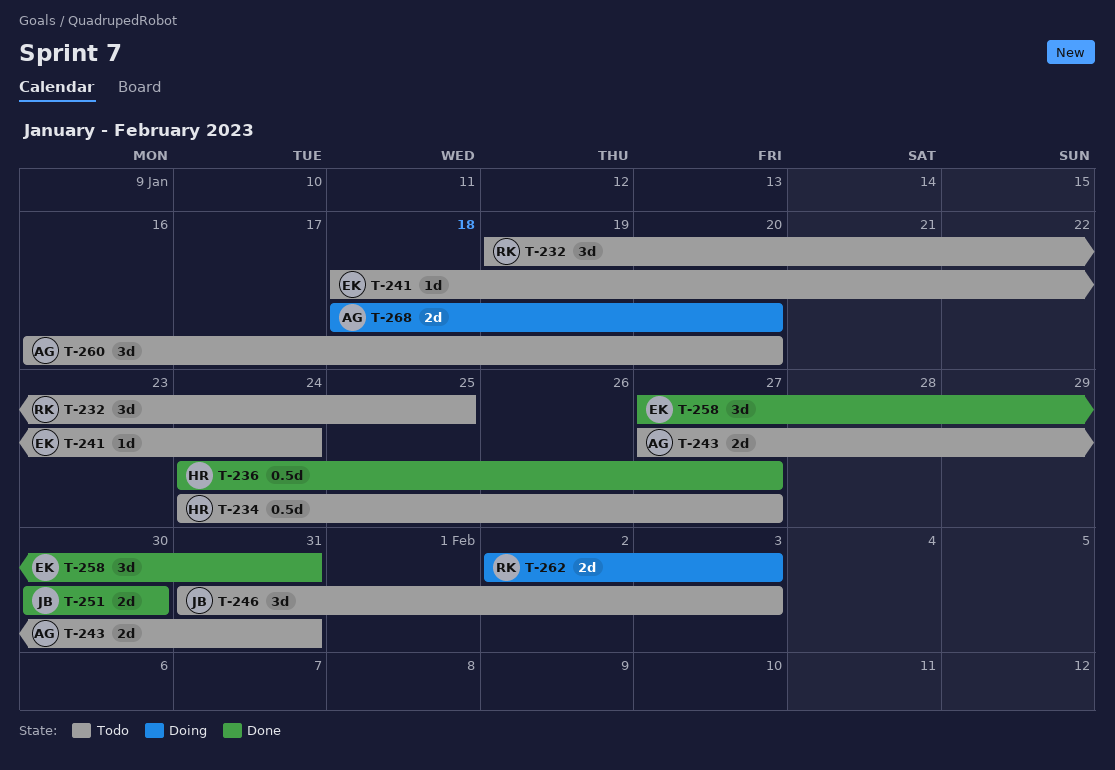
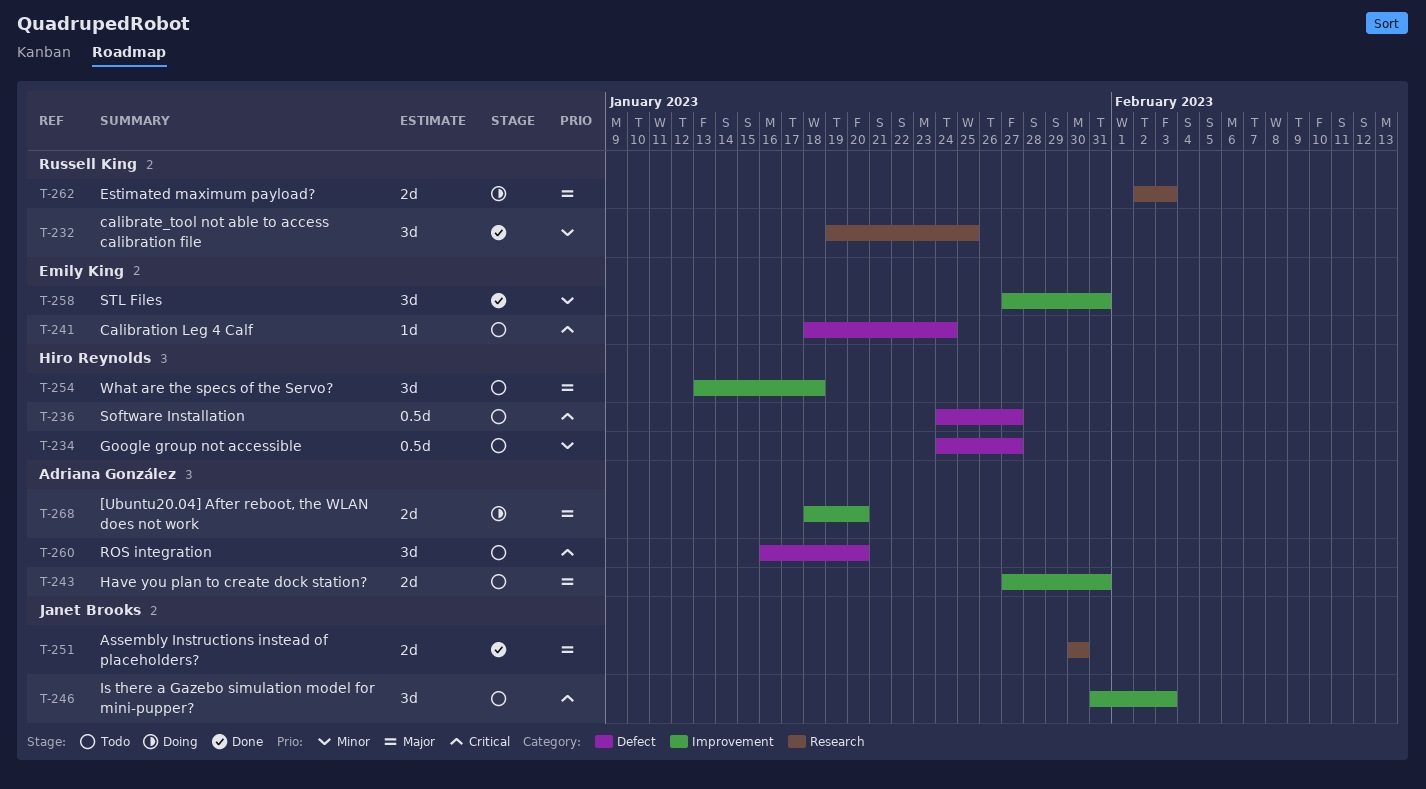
T-232, status: Todo -> Done
T-236, status: Done -> Todo
T-254: none -> present

